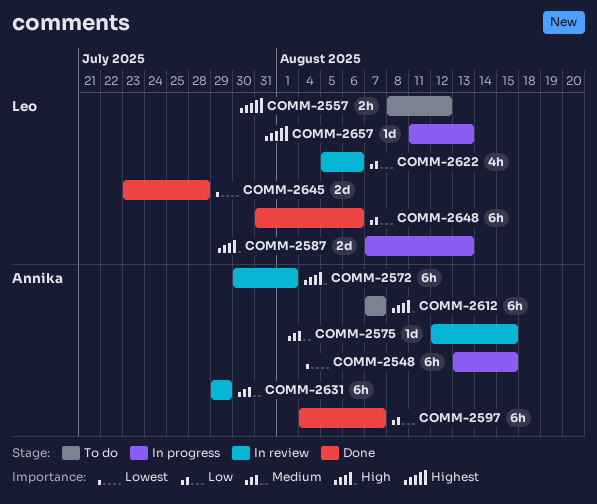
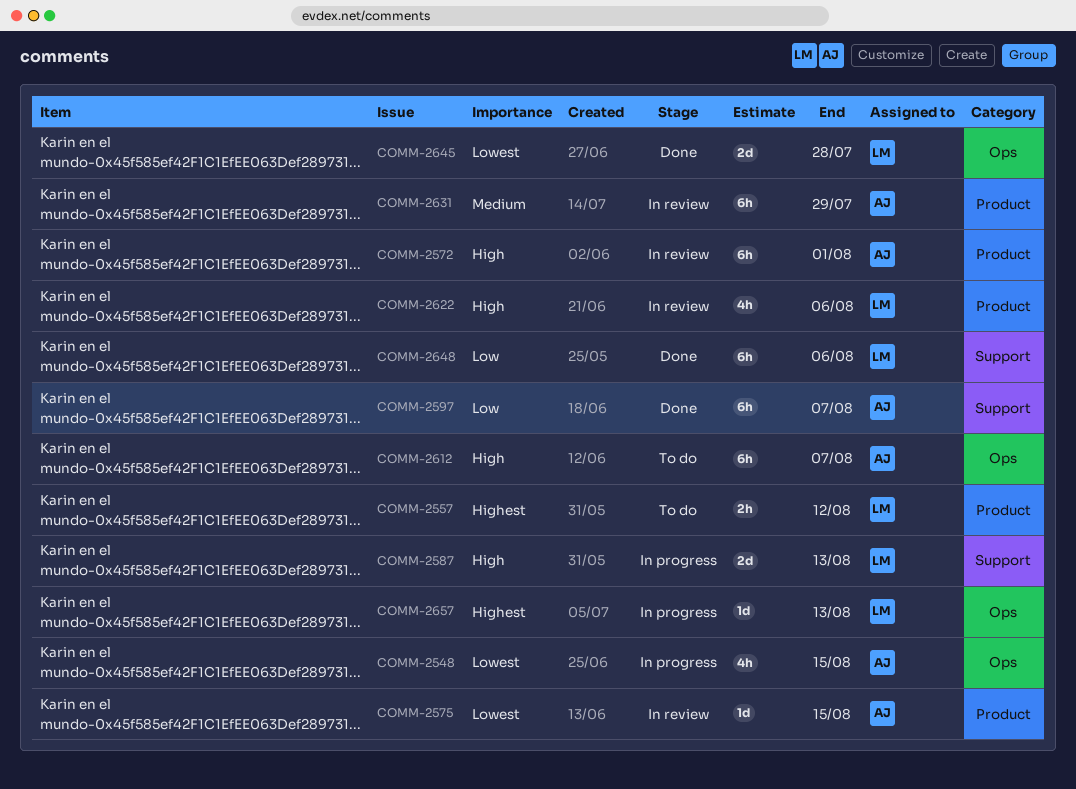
COMM-2548, estimate: 6h -> 4h
COMM-2575, priority: Medium -> Lowest
COMM-2622, priority: Low -> High

